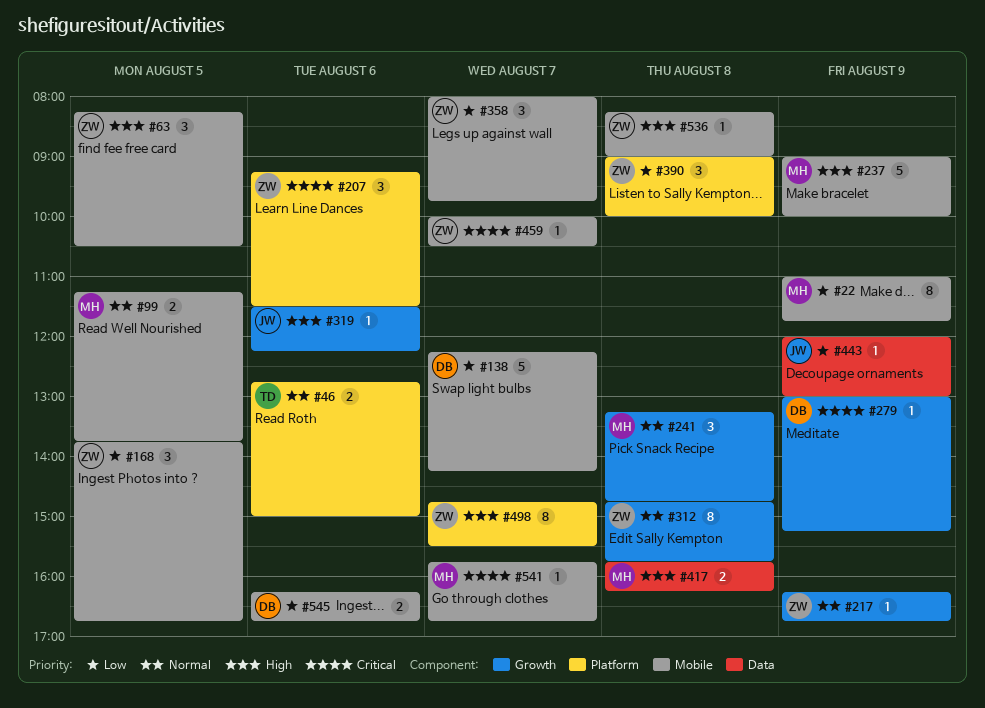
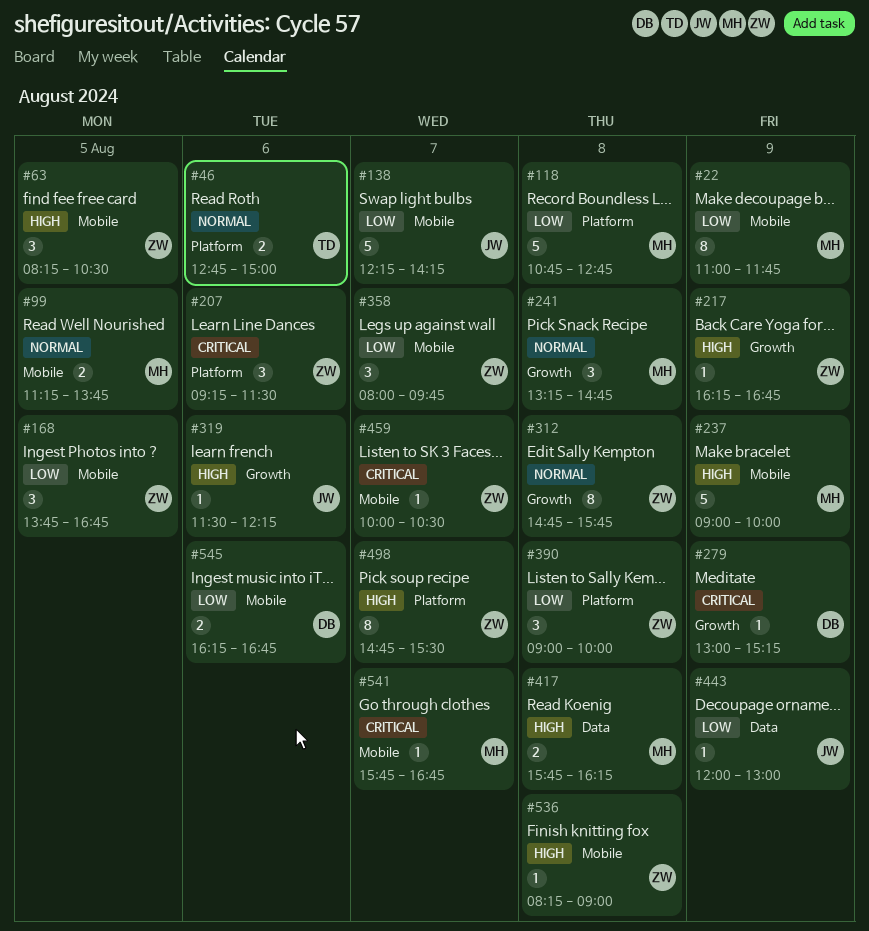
#118: none -> present
#138, owner: DB -> JW
#217, priority: Normal -> High

